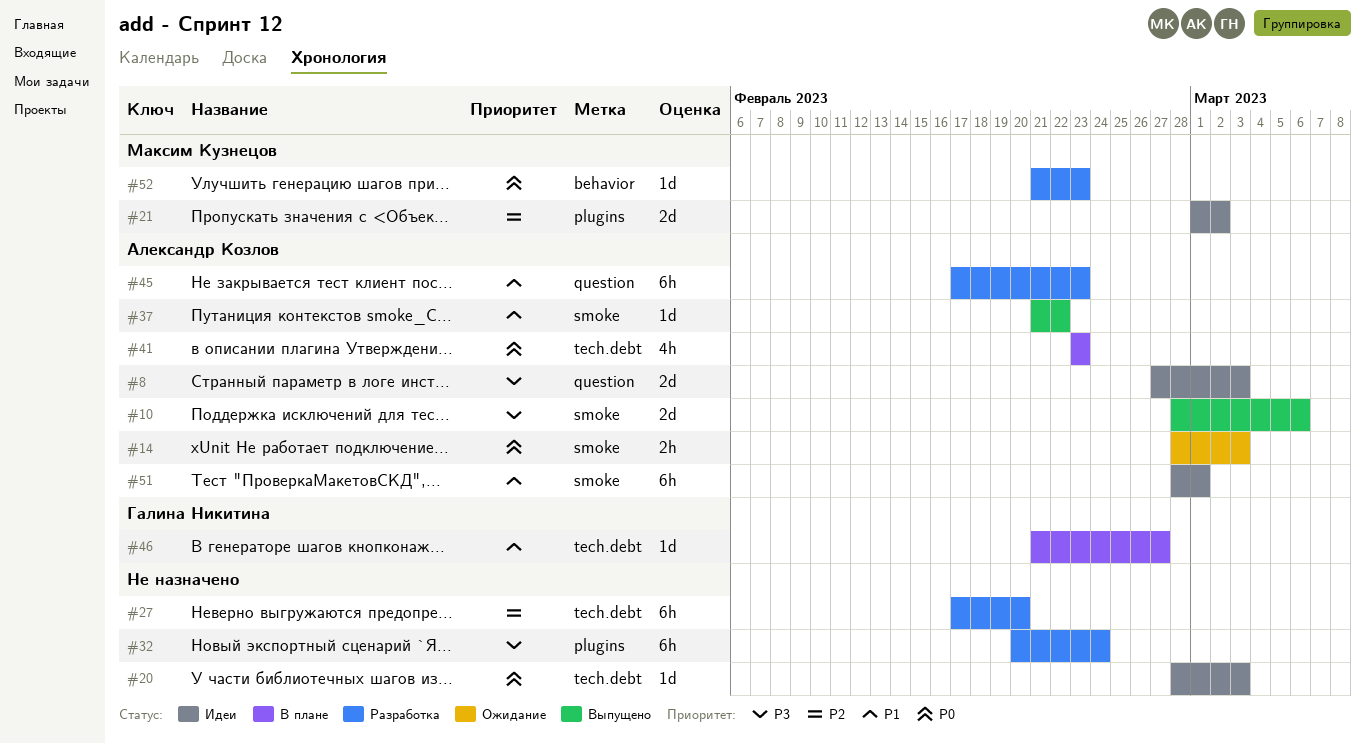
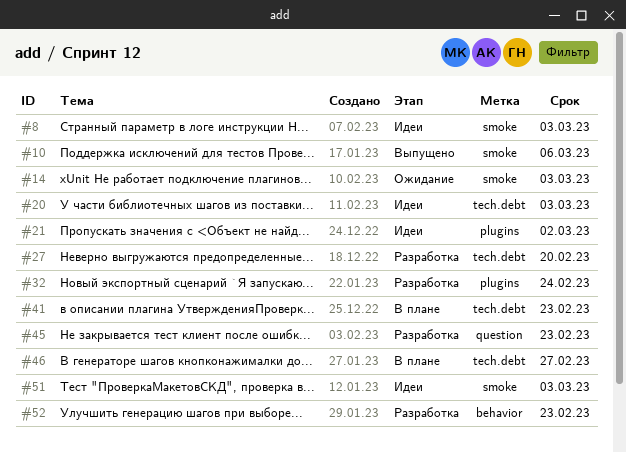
#8, label: question -> smoke
#37: present -> none
#51, due: Mar 1 -> Mar 3

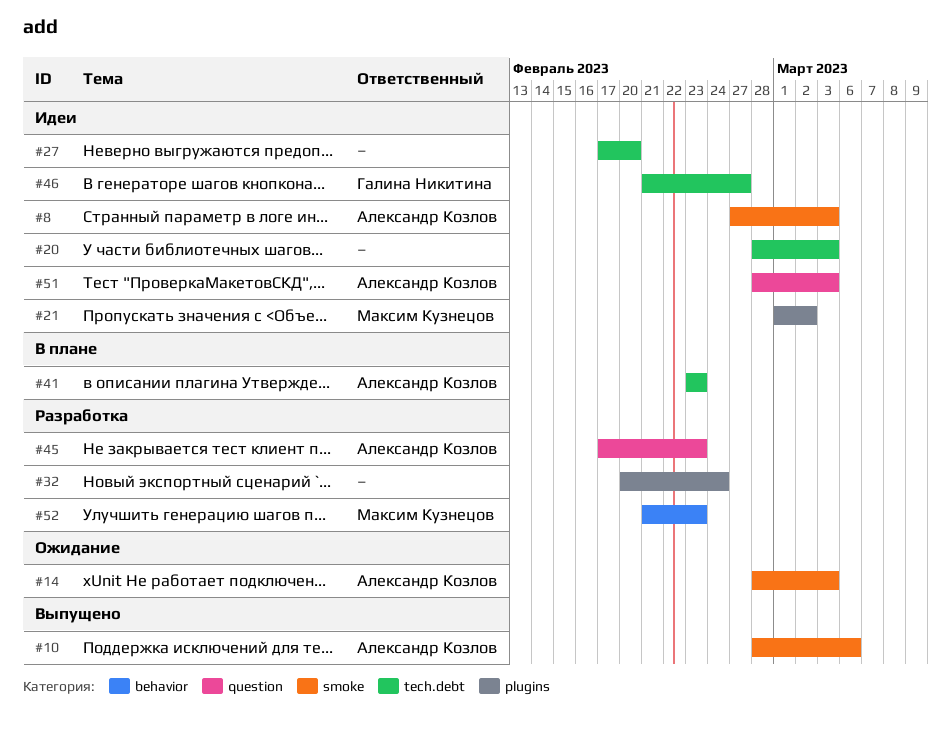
#27, status: Разработка -> Идеи
#46, status: В плане -> Идеи
#51, label: smoke -> question

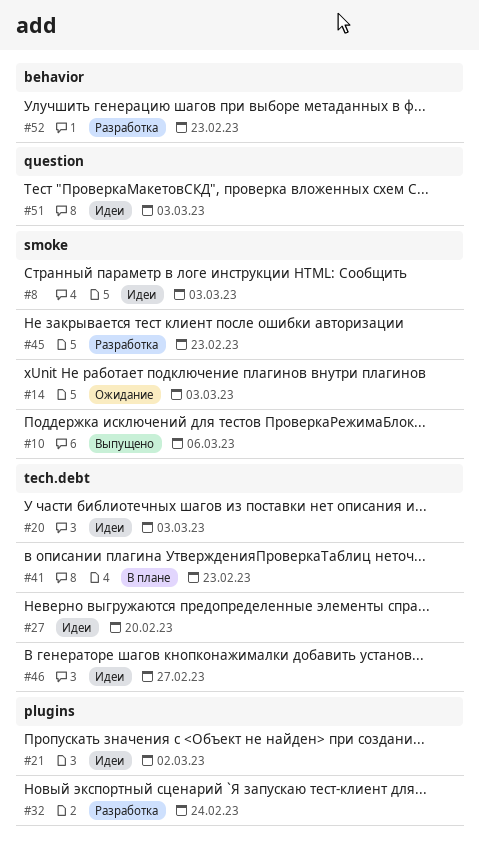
#45, label: question -> smoke

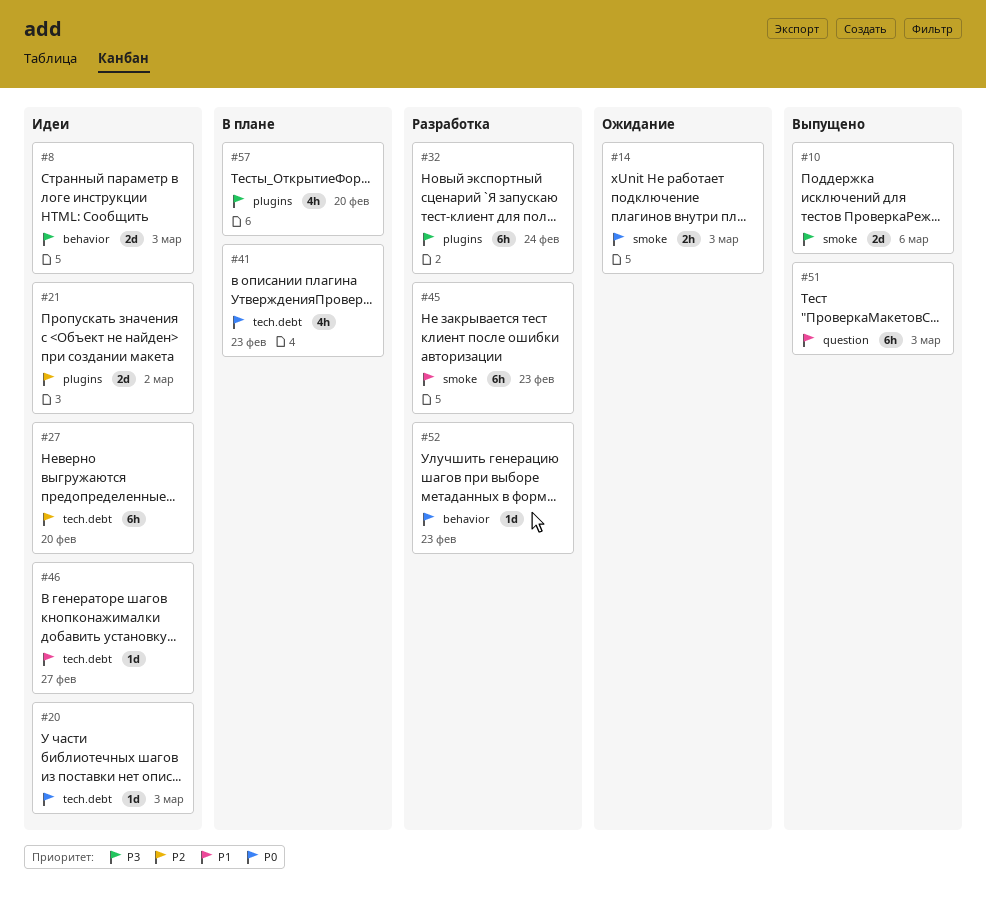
#8, label: smoke -> behavior
#51, status: Идеи -> Выпущено
#57: none -> present

